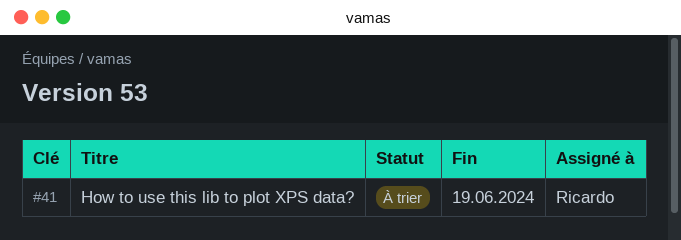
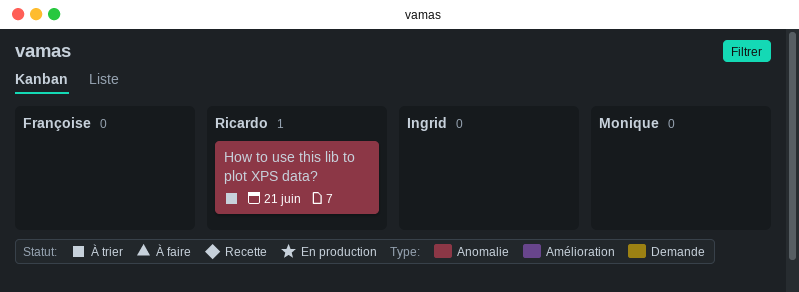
How to use this lib to plot XPS data?, due: Jun 19 -> Jun 21

